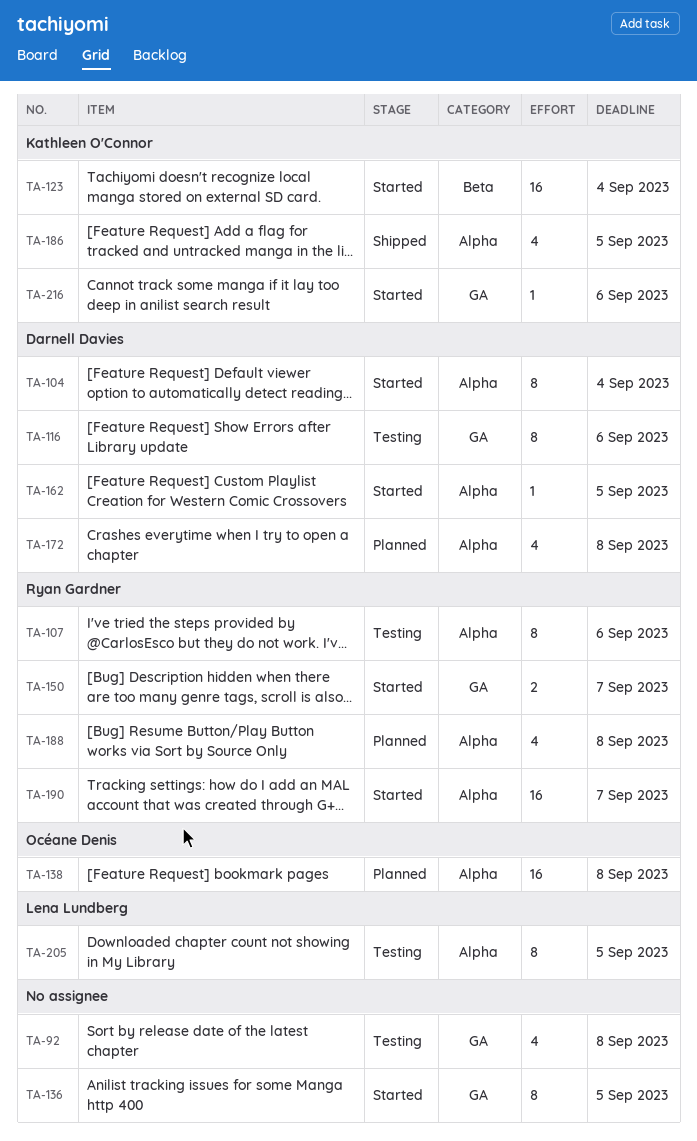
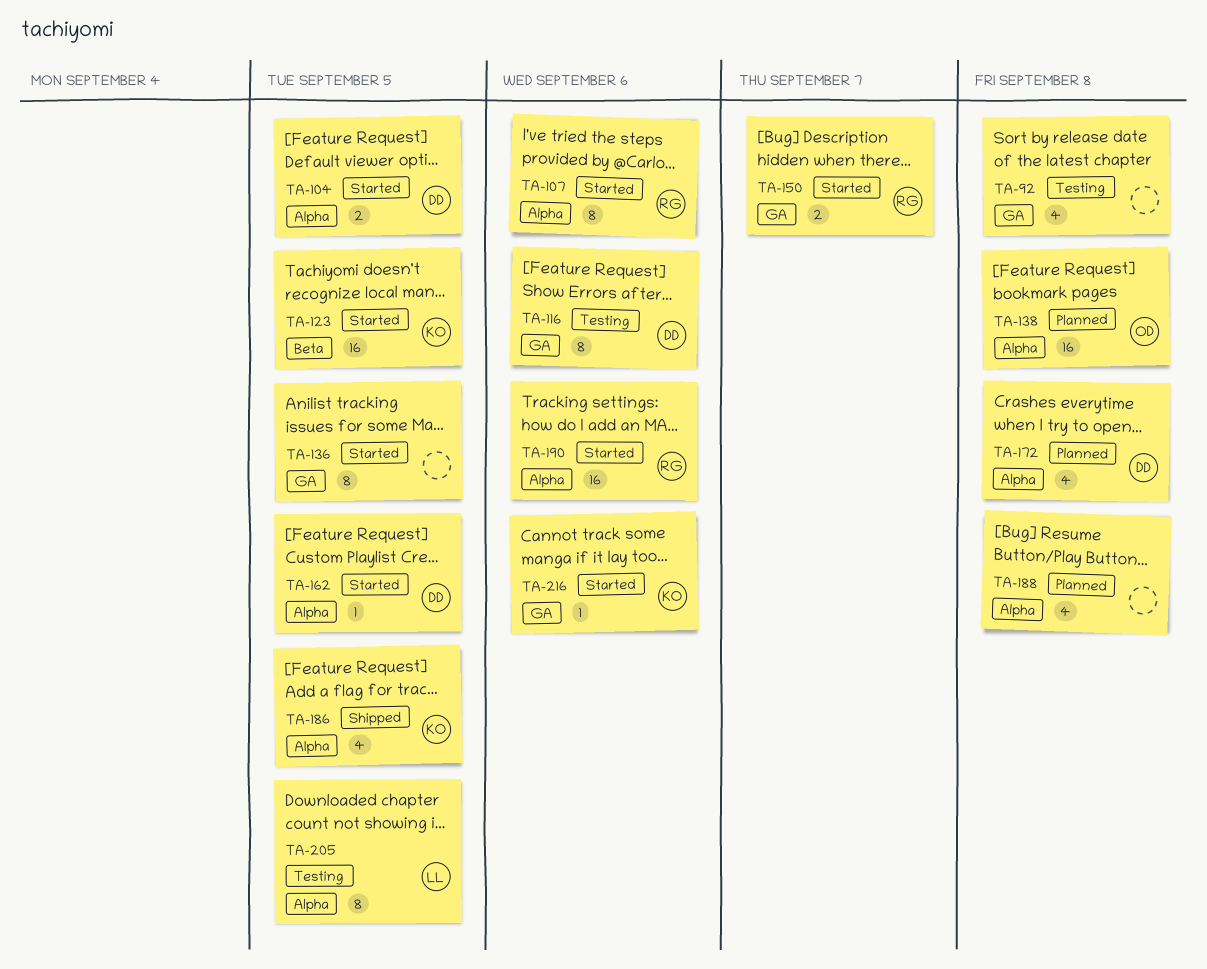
TA-104, estimate: 8 -> 2
TA-104, due: Sep 4 -> Sep 5
TA-107, status: Testing -> Started
TA-123, due: Sep 4 -> Sep 5
TA-188, owner: Ryan Gardner -> none
TA-190, due: Sep 7 -> Sep 6

